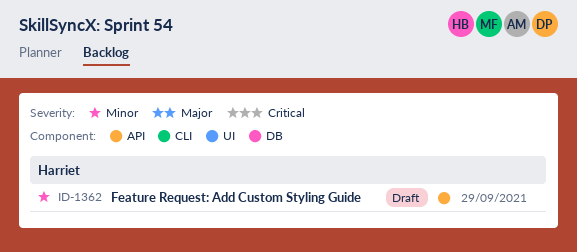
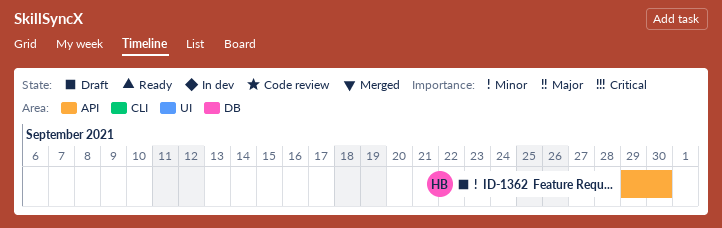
ID-1362, due: Sep 29 -> Sep 30

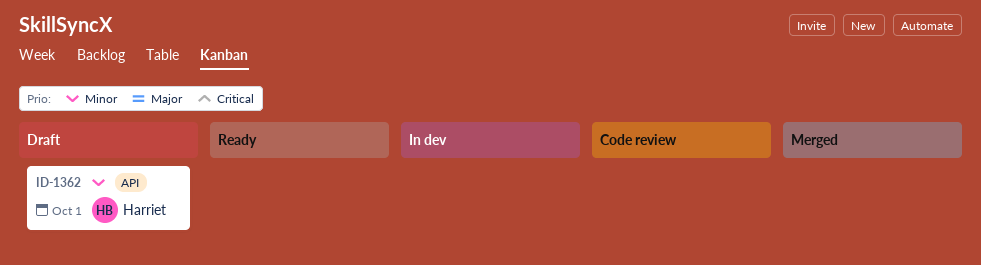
ID-1362, due: Sep 30 -> Oct 1

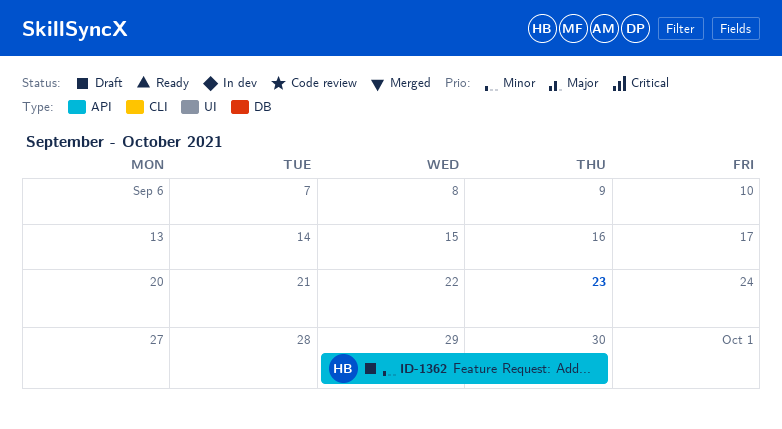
ID-1362, due: Oct 1 -> Sep 30

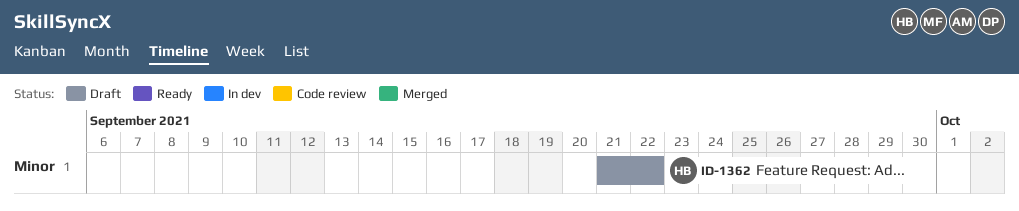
ID-1362, start: Sep 29 -> Sep 21
ID-1362, due: Sep 30 -> Sep 22

